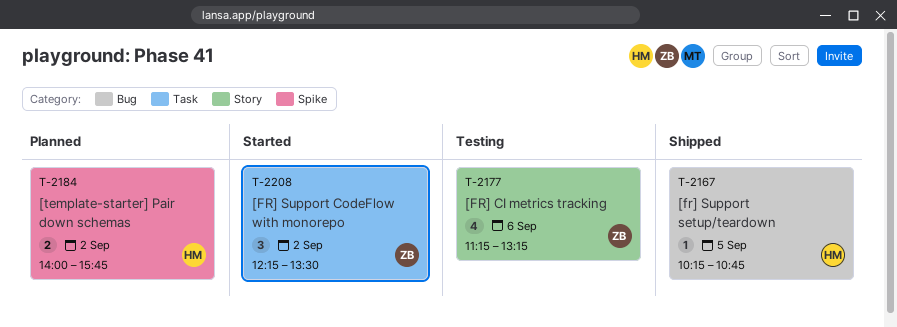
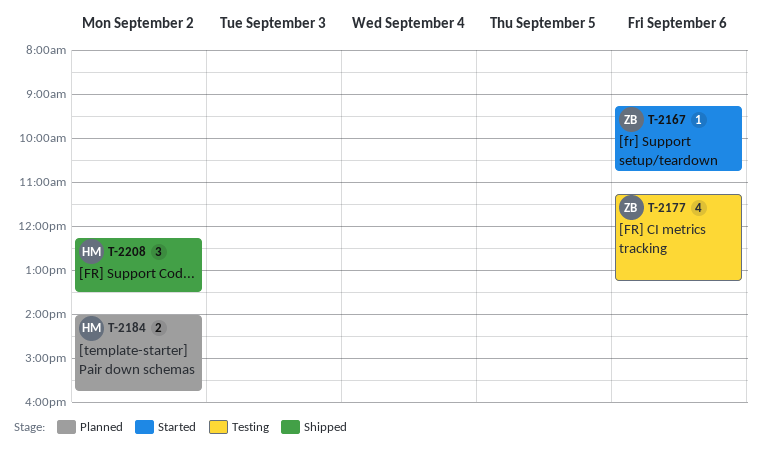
T-2167, status: Shipped -> Started
T-2167, owner: HM -> ZB
T-2167, day: Sep 5 -> Sep 6
T-2167, begins: 10:15 -> 09:15
T-2208, status: Started -> Shipped
T-2208, owner: ZB -> HM

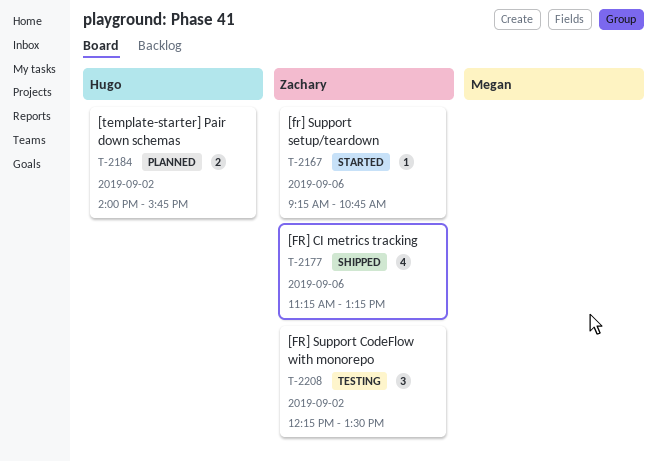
T-2177, status: Testing -> Shipped
T-2208, status: Shipped -> Testing
T-2208, owner: Hugo -> Zachary

